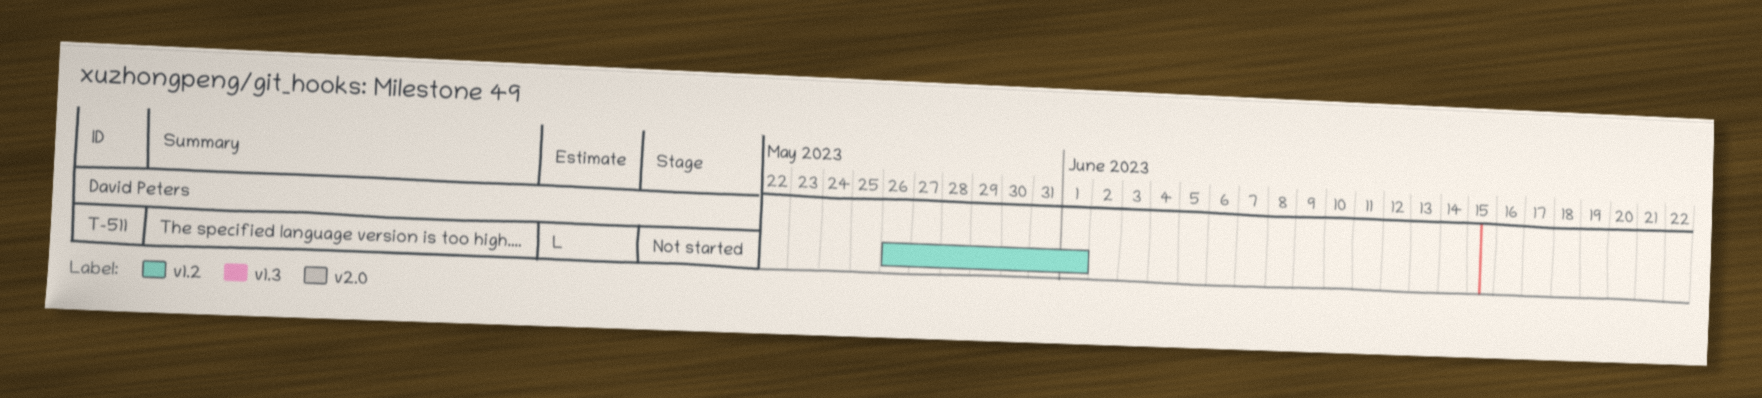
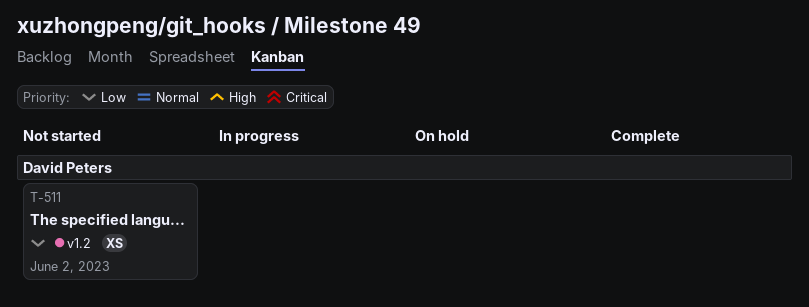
T-511, estimate: L -> XS
T-511, due: Jun 1 -> Jun 2

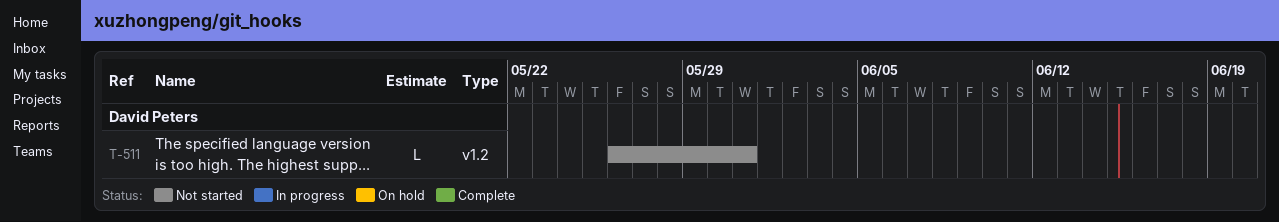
T-511, estimate: XS -> L
T-511, due: Jun 2 -> May 31

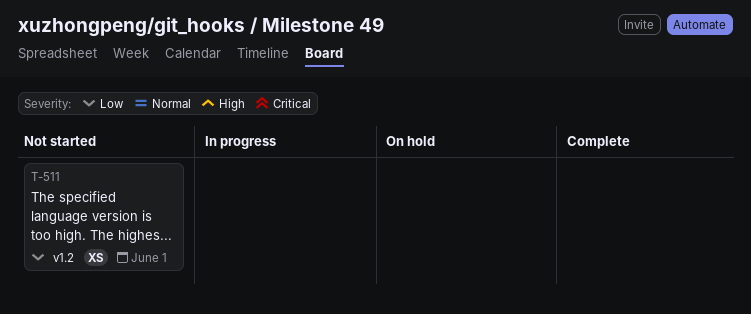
T-511, estimate: L -> XS
T-511, due: May 31 -> Jun 1

